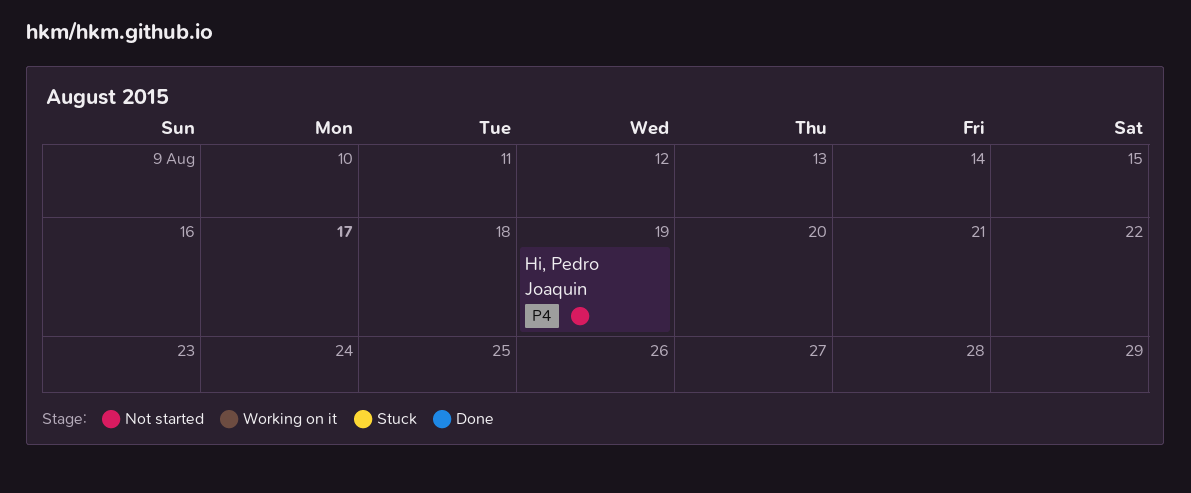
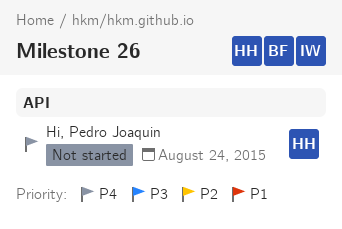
Hi, Pedro Joaquin, due: Aug 19 -> Aug 24

